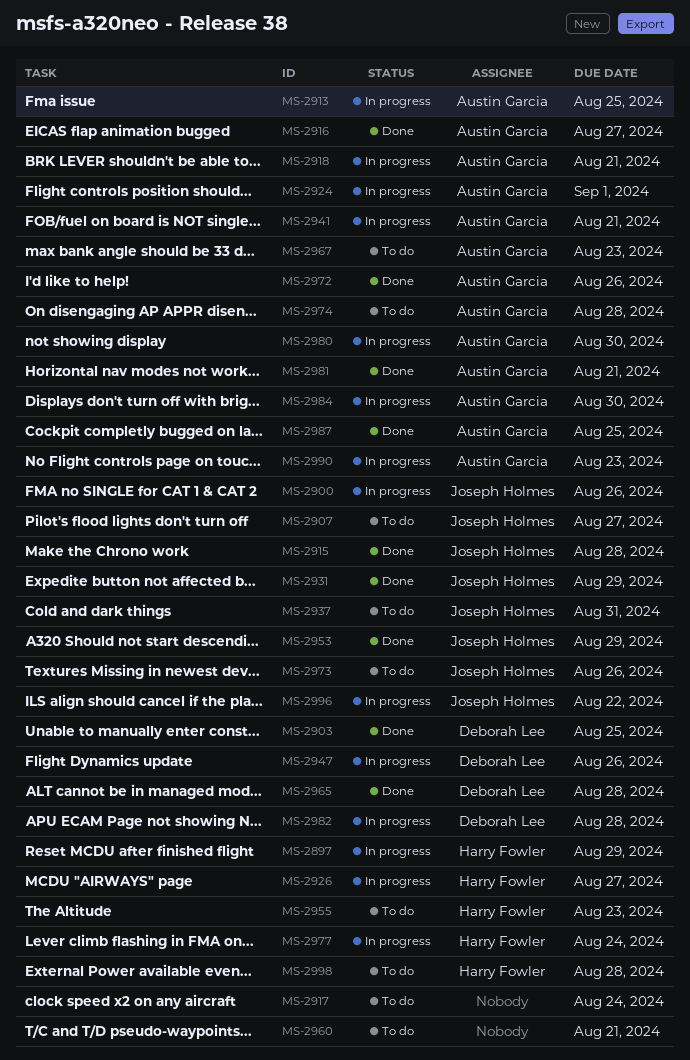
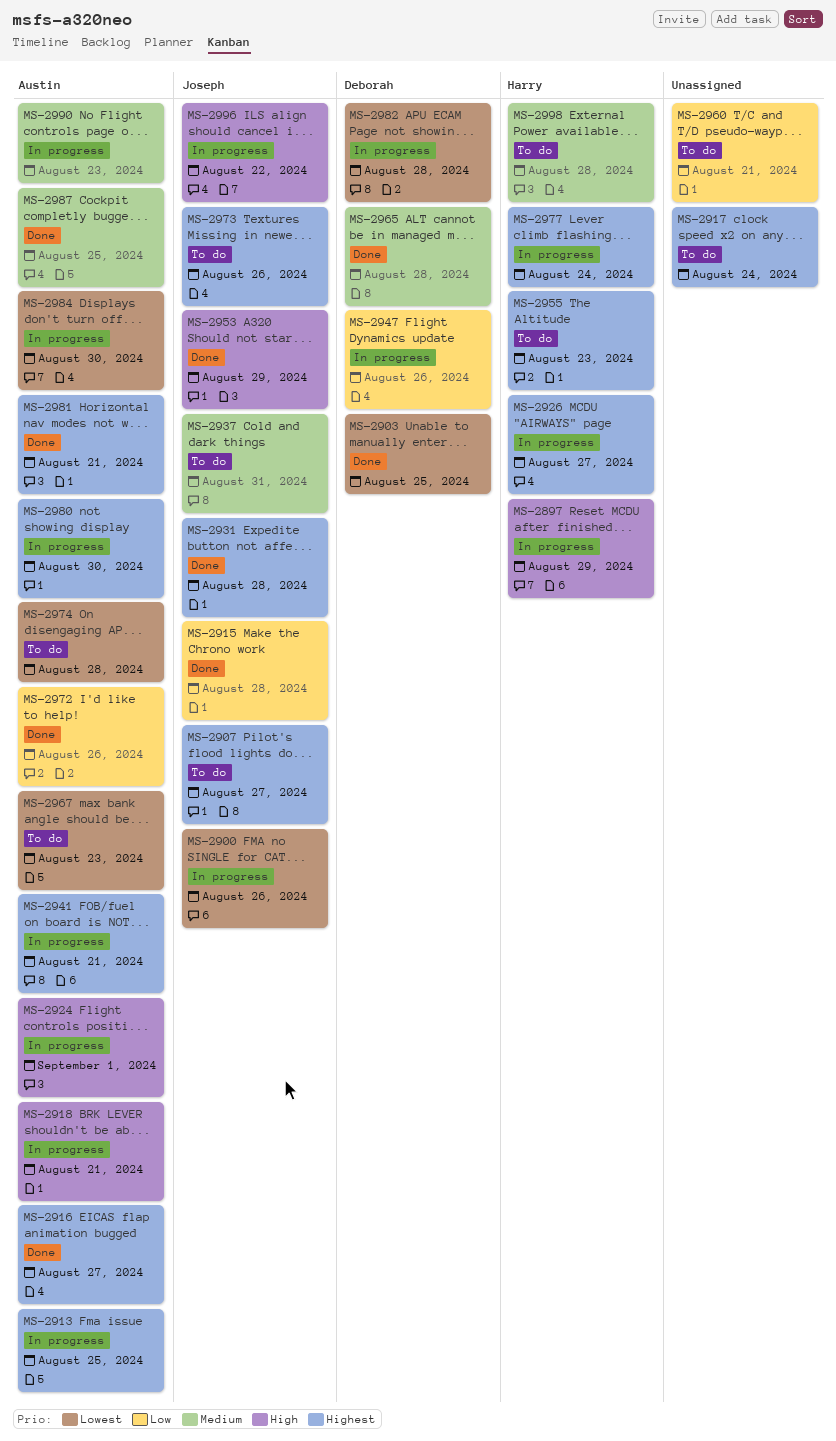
MS-2931, due: Aug 29 -> Aug 28

